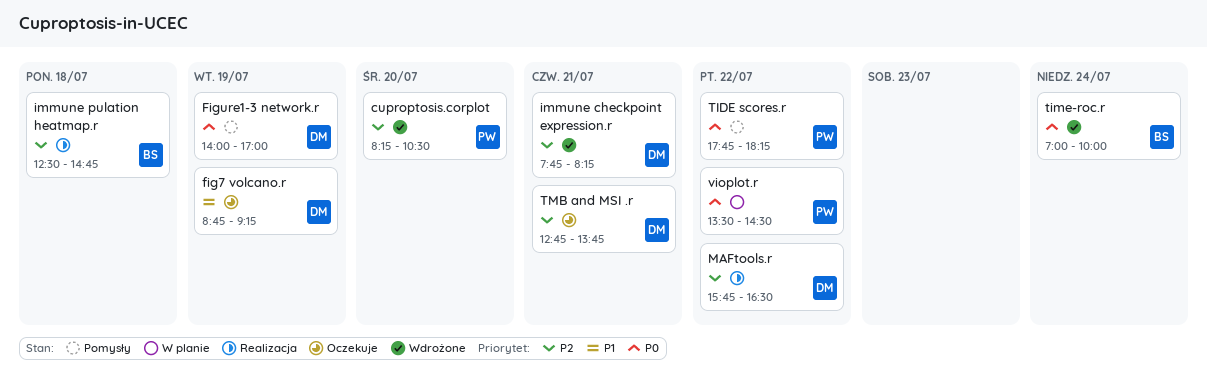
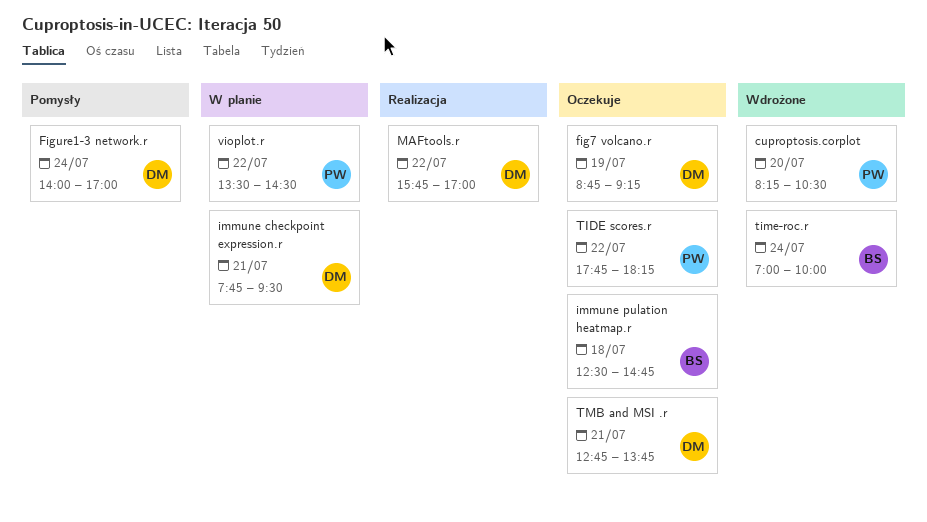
Figure1-3 network.r, day: Jul 19 -> Jul 24
immune checkpoint expression.r, status: Wdrożone -> W planie
immune checkpoint expression.r, ends: 08:15 -> 09:30
immune pulation heatmap.r, status: Realizacja -> Oczekuje
MAFtools.r, ends: 16:30 -> 17:00
TIDE scores.r, status: Pomysły -> Oczekuje

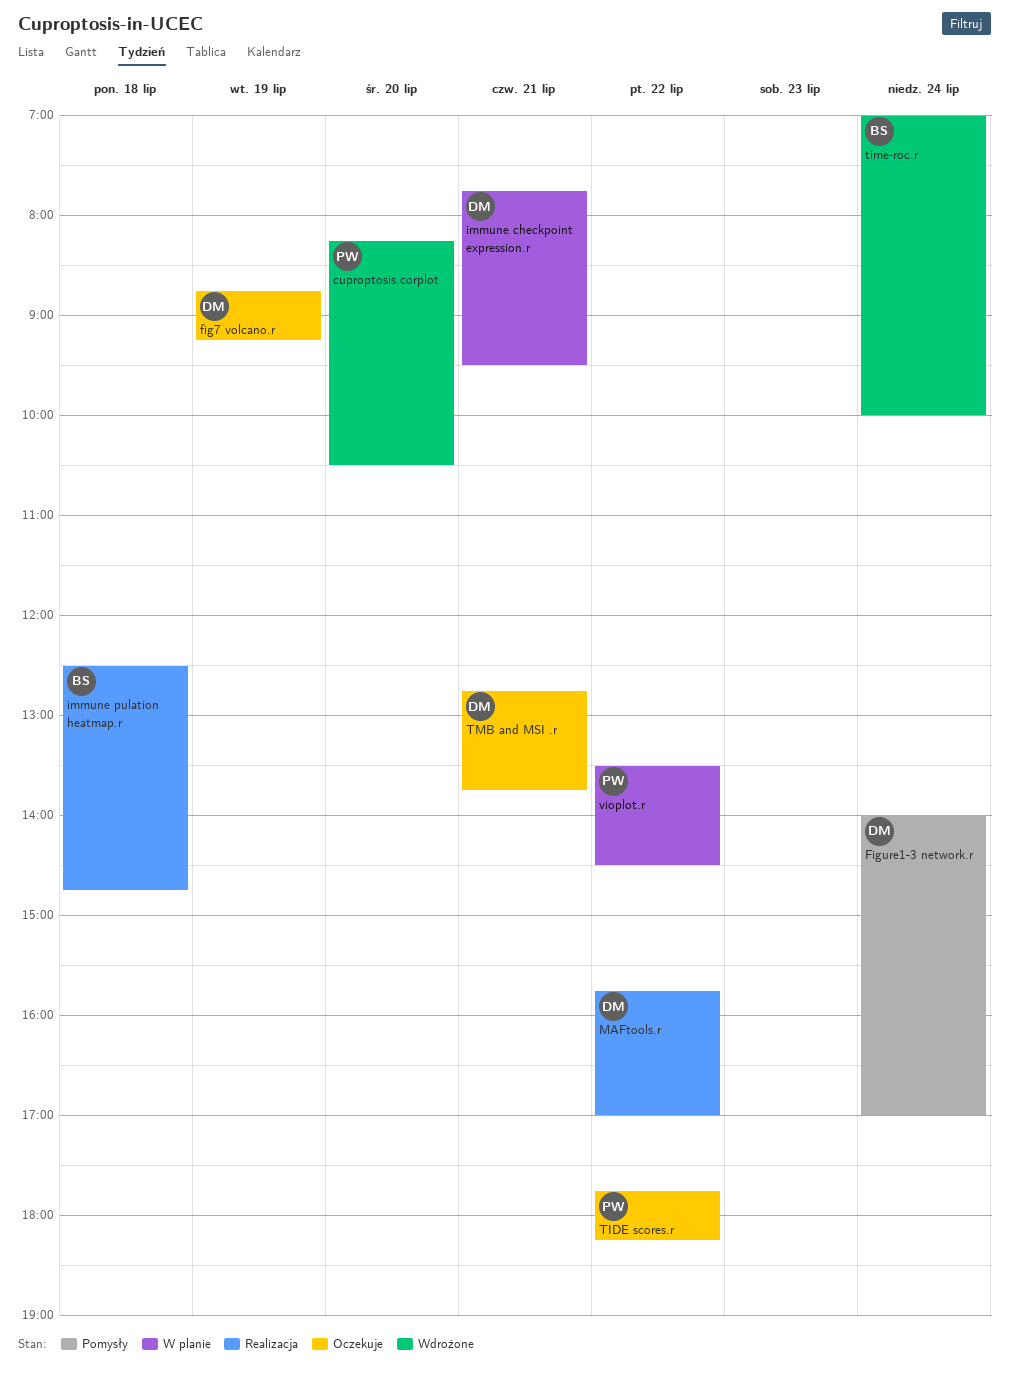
immune pulation heatmap.r, status: Oczekuje -> Realizacja

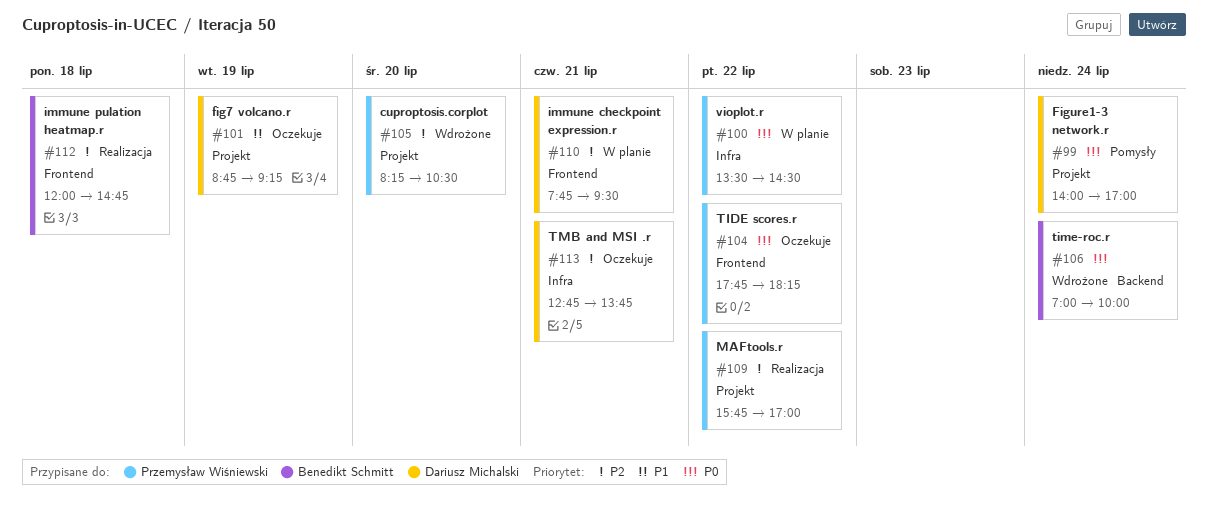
immune pulation heatmap.r, begins: 12:30 -> 12:00
MAFtools.r, owner: Dariusz Michalski -> Przemysław Wiśniewski

